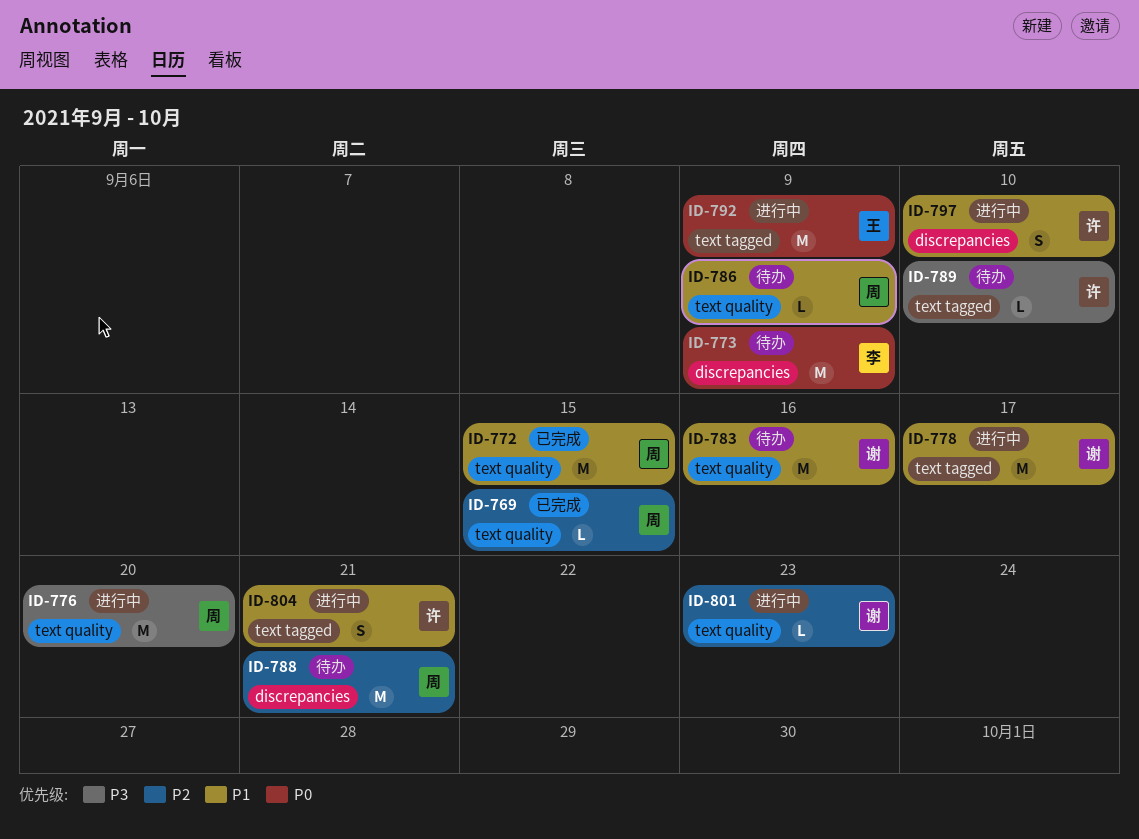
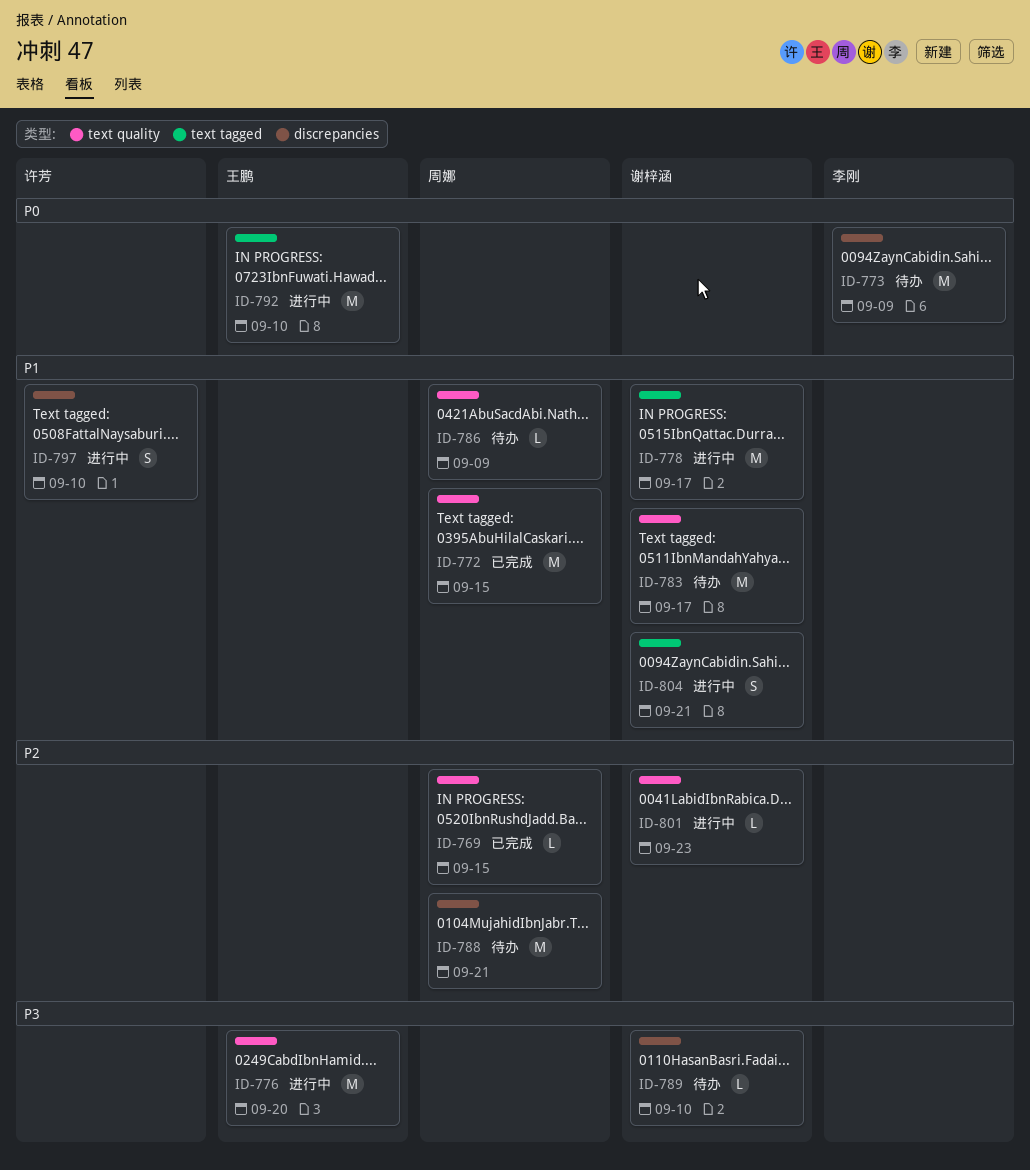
ID-776, owner: 周娜 -> 王鹏
ID-783, due: Sep 16 -> Sep 17
ID-789, owner: 许芳 -> 谢梓涵
ID-789, label: text tagged -> discrepancies
ID-792, due: Sep 9 -> Sep 10
ID-804, owner: 许芳 -> 谢梓涵

